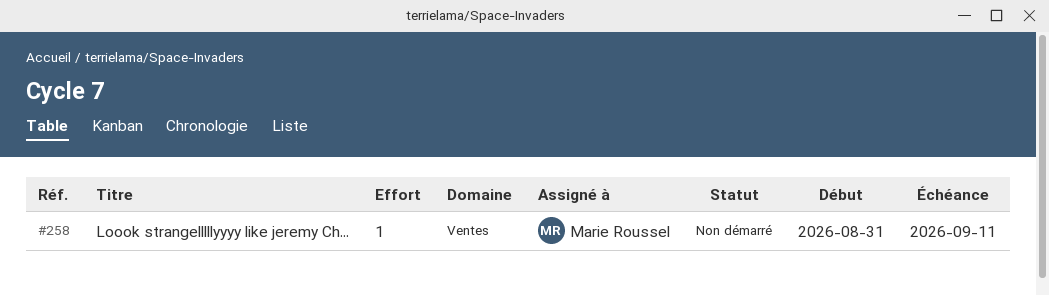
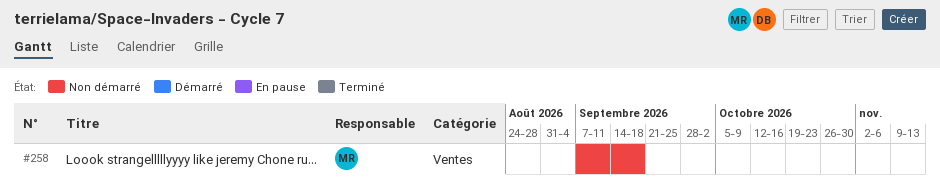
#258, start: Aug 31 -> Sep 7
#258, due: Sep 11 -> Sep 18

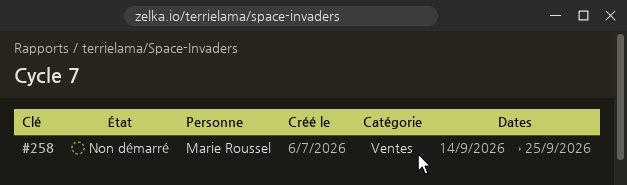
#258, start: Sep 7 -> Sep 14
#258, due: Sep 18 -> Sep 25

